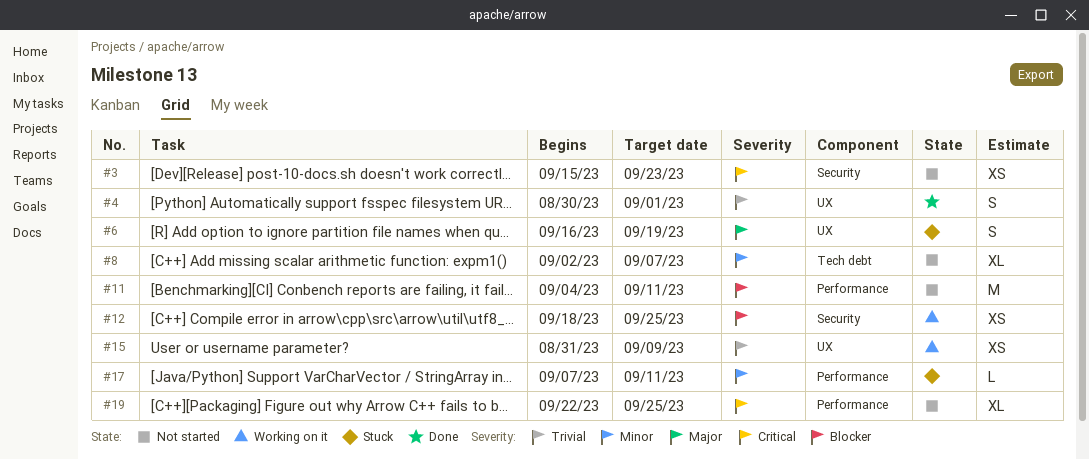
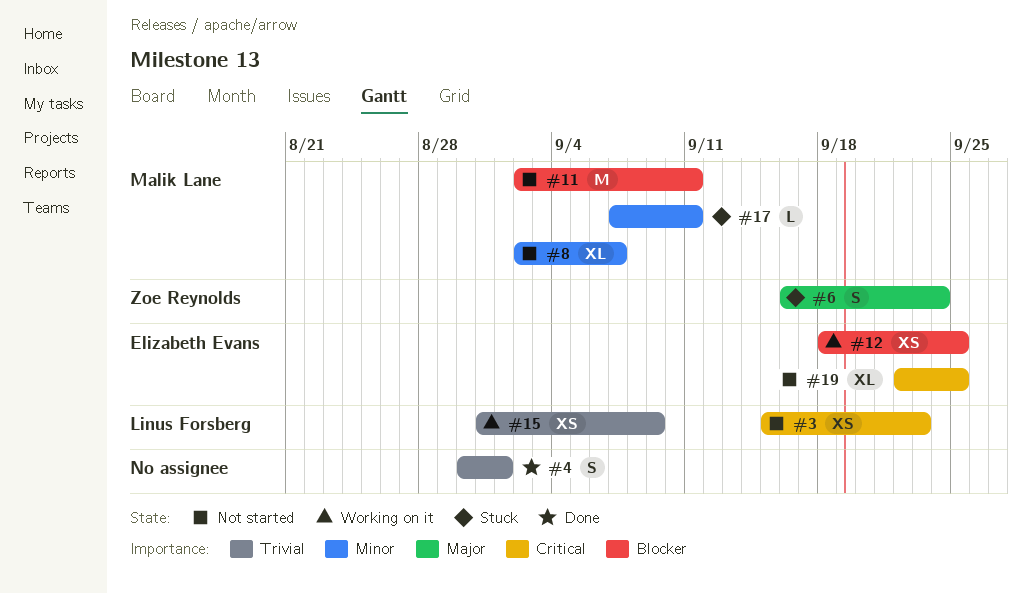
#6, due: Sep 19 -> Sep 24
#11, start: Sep 4 -> Sep 2

